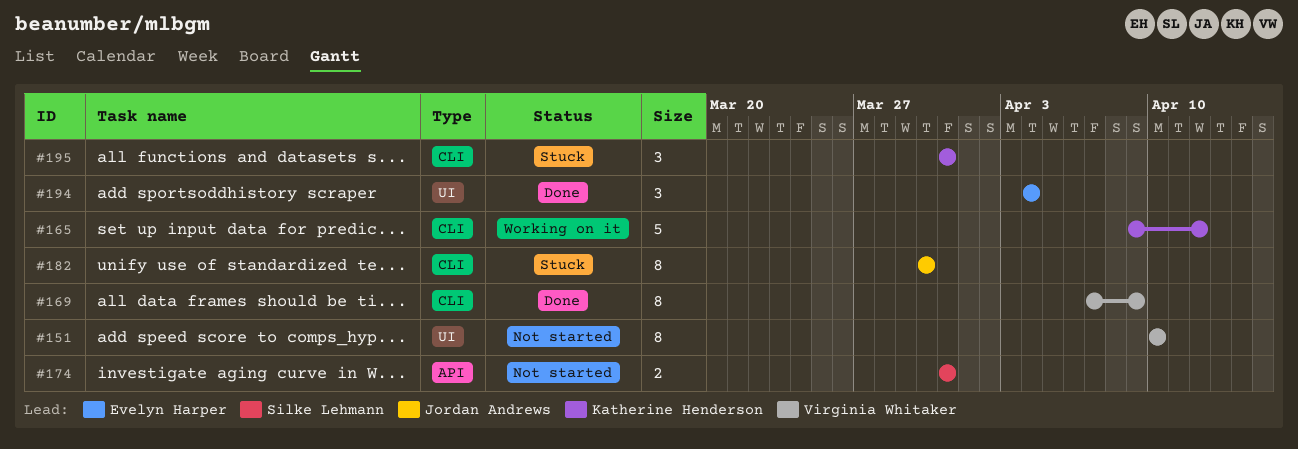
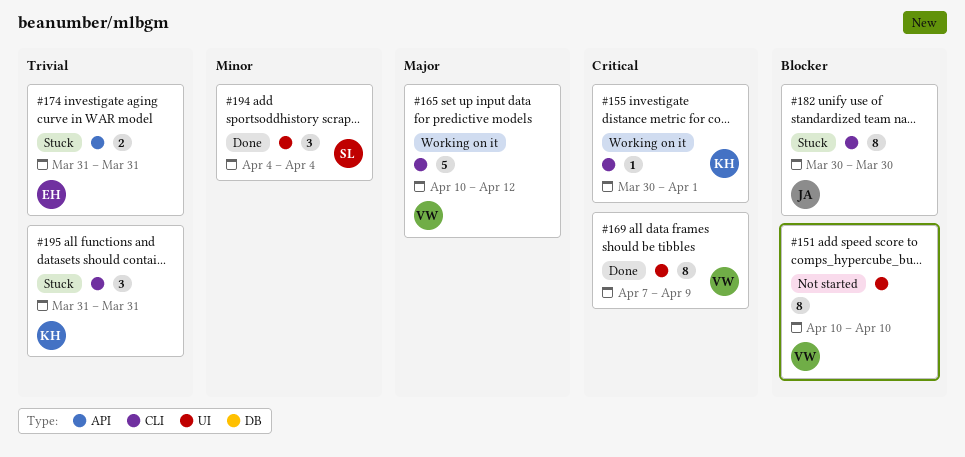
#155: none -> present
#165, owner: Katherine Henderson -> Virginia Whitaker
#165, start: Apr 9 -> Apr 10
#169, label: CLI -> UI
#174, status: Not started -> Stuck
#174, owner: Silke Lehmann -> Evelyn Harper
#194, owner: Evelyn Harper -> Silke Lehmann

